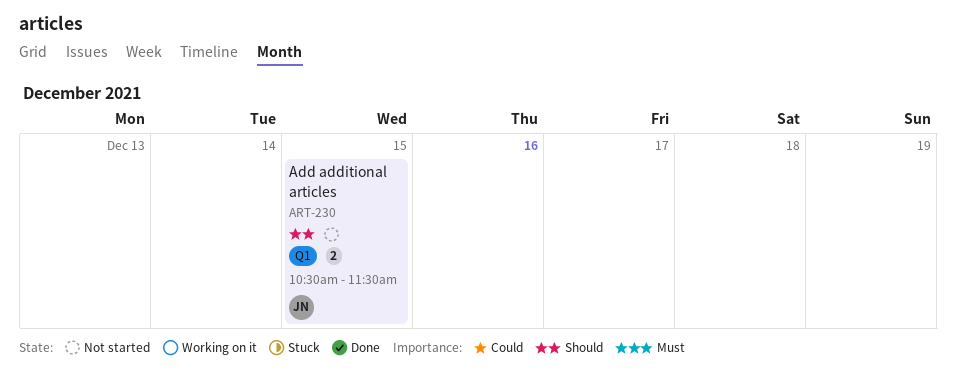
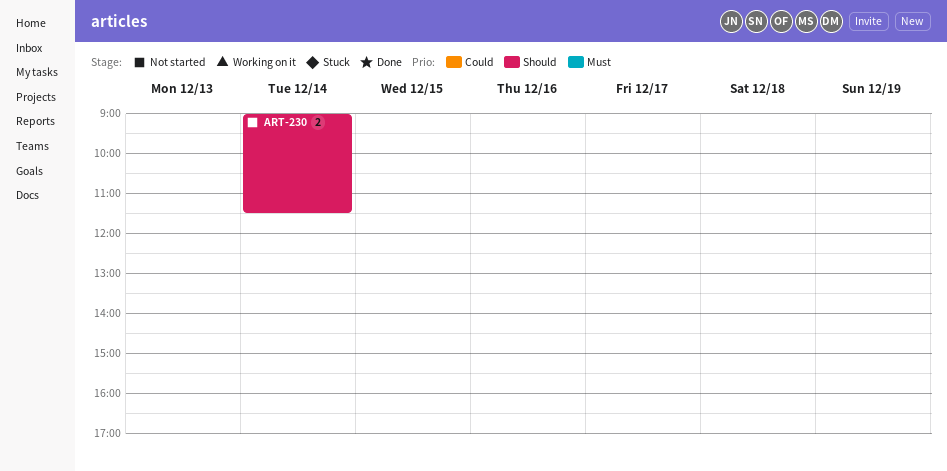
ART-230, day: Dec 15 -> Dec 14
ART-230, begins: 10:30 -> 09:00

